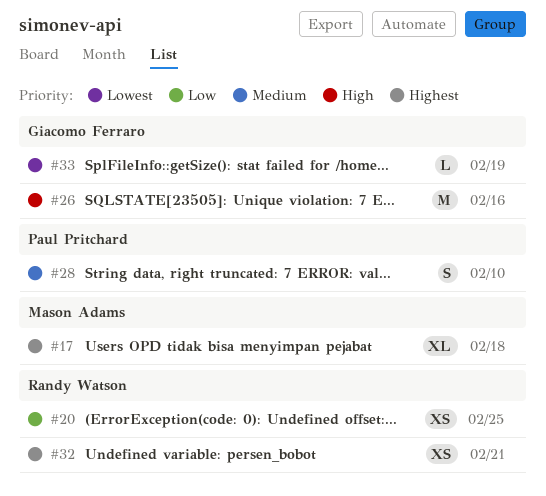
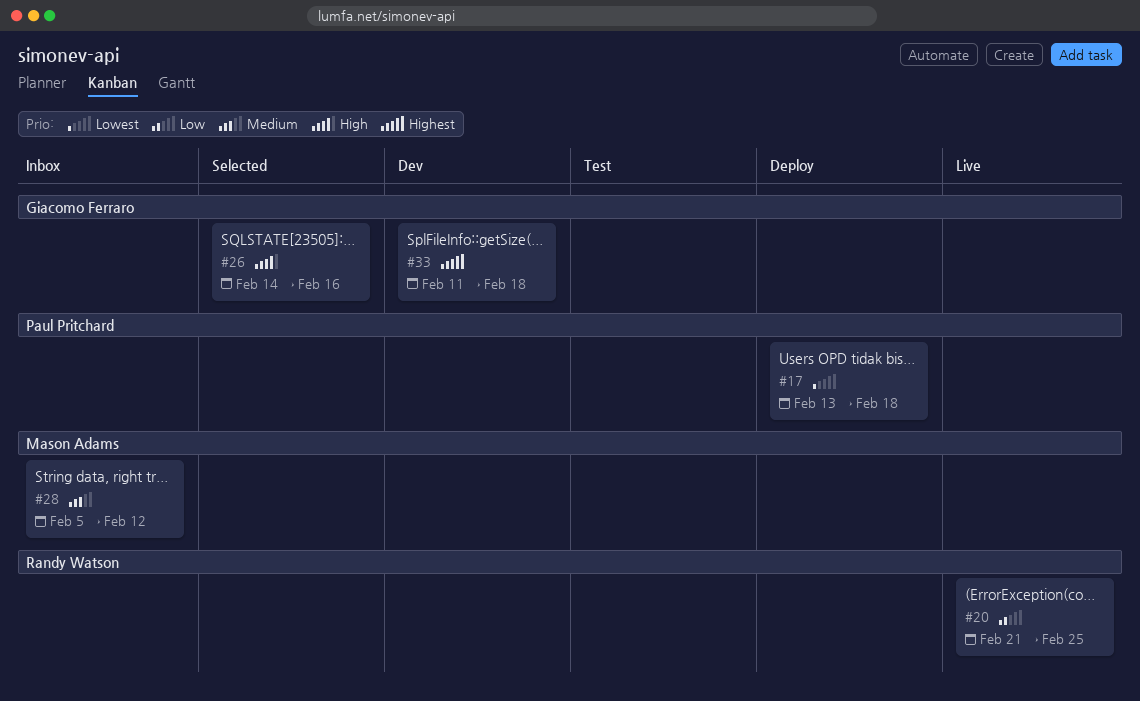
#17, owner: Mason Adams -> Paul Pritchard
#17, priority: Highest -> Lowest
#28, owner: Paul Pritchard -> Mason Adams
#28, due: Feb 10 -> Feb 12
#32: present -> none
#33, priority: Lowest -> Highest
#33, due: Feb 19 -> Feb 18

